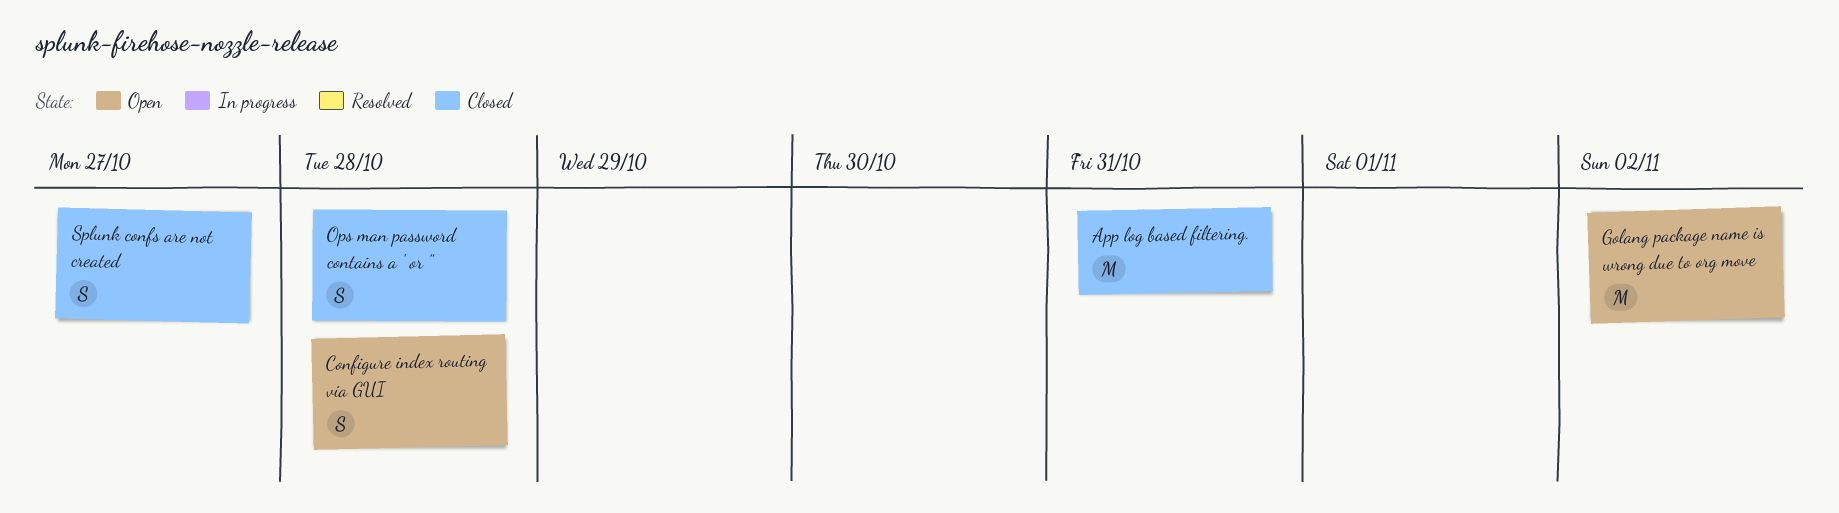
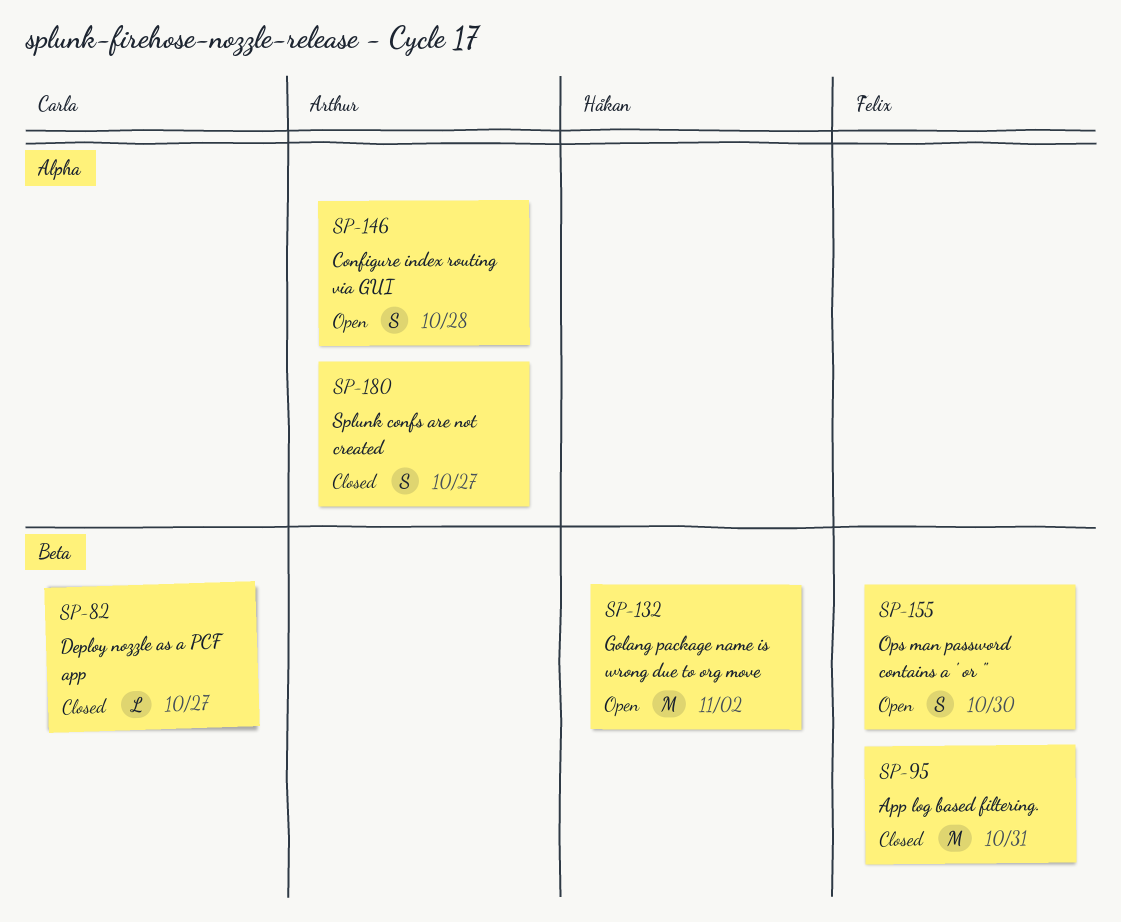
Deploy nozzle as a PCF app: none -> present
Ops man password contains a ' or ", status: Closed -> Open
Ops man password contains a ' or ", due: Oct 28 -> Oct 30

